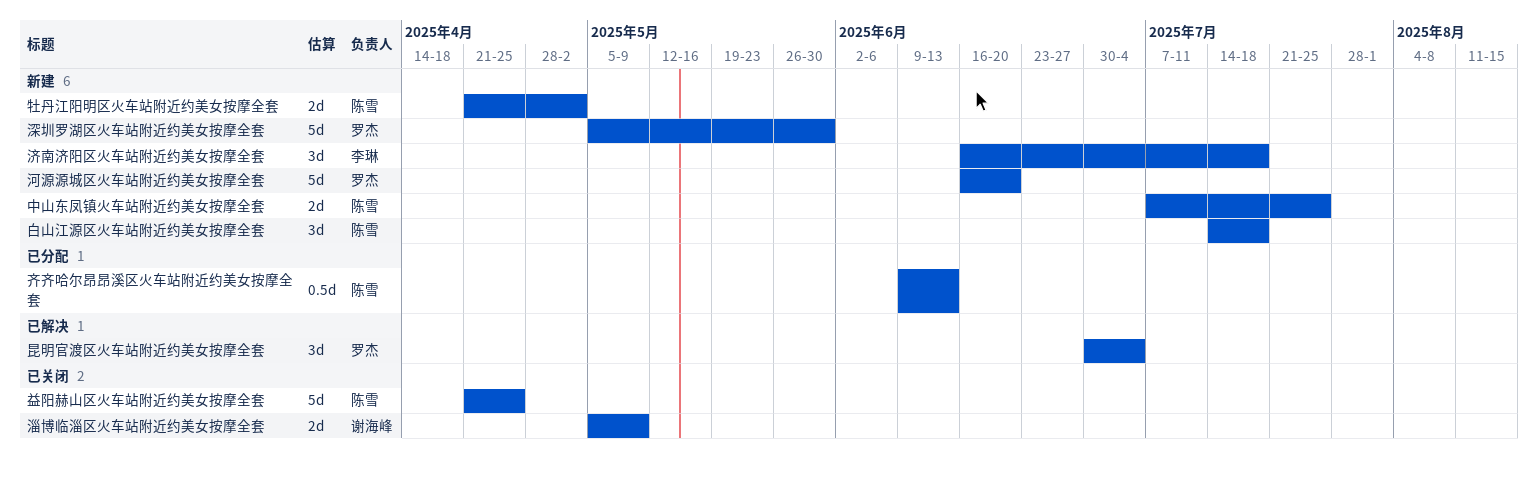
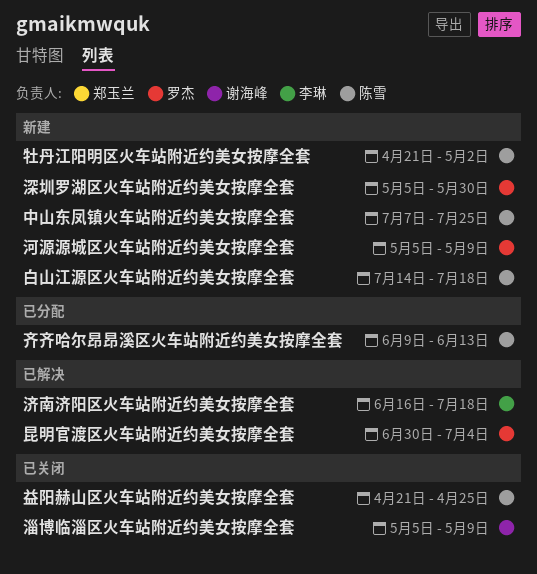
河源源城区火车站附近约美女按摩全套, start: Jun 16 -> May 5
河源源城区火车站附近约美女按摩全套, due: Jun 20 -> May 9
济南济阳区火车站附近约美女按摩全套, status: 新建 -> 已解决

